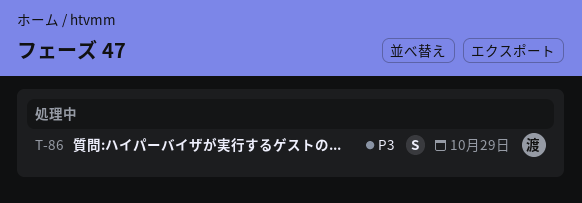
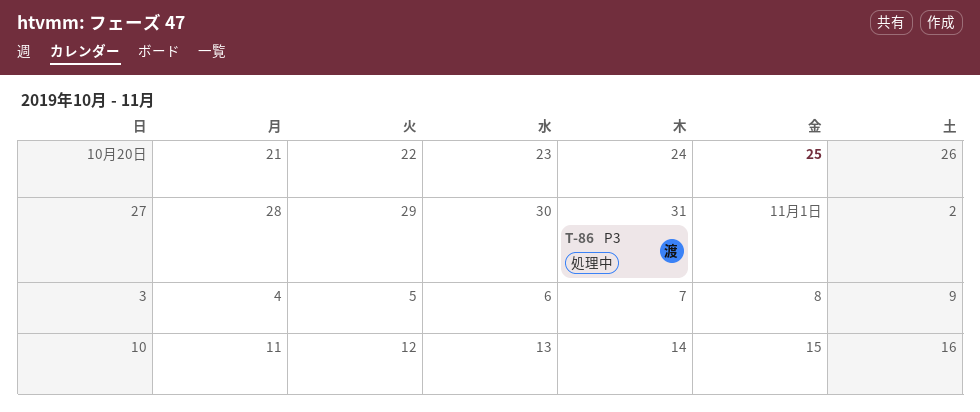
T-86, due: Oct 29 -> Oct 31

